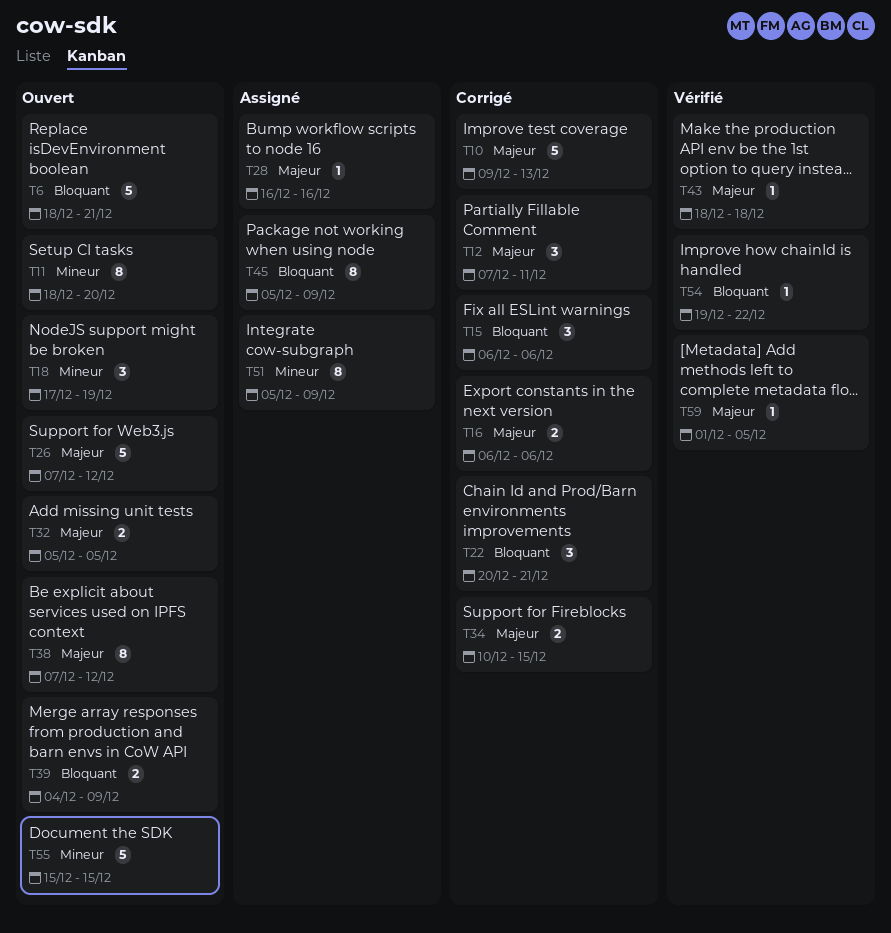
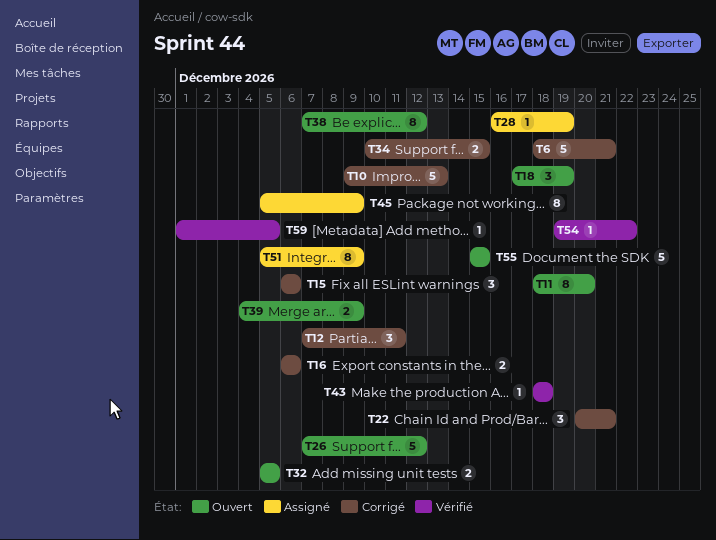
T6, status: Ouvert -> Corrigé
T28, due: Dec 16 -> Dec 19

